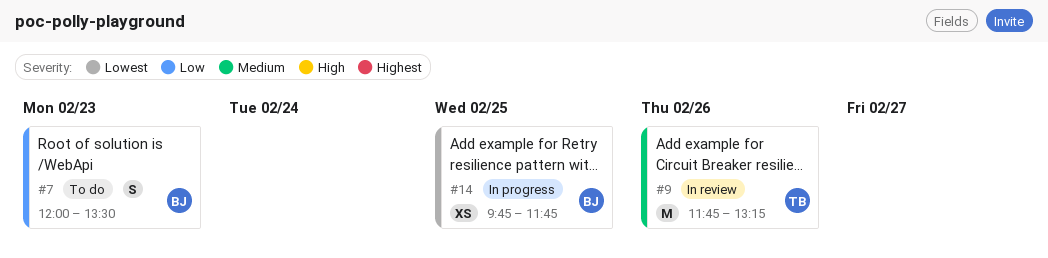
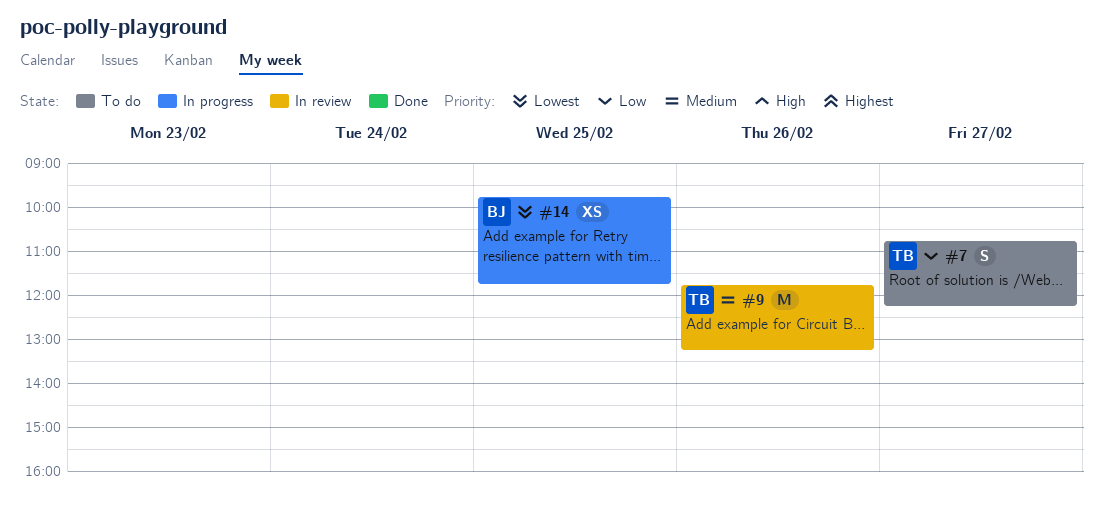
#7, owner: BJ -> TB
#7, day: Feb 23 -> Feb 27
#7, begins: 12:00 -> 10:45
#7, ends: 13:30 -> 12:15

